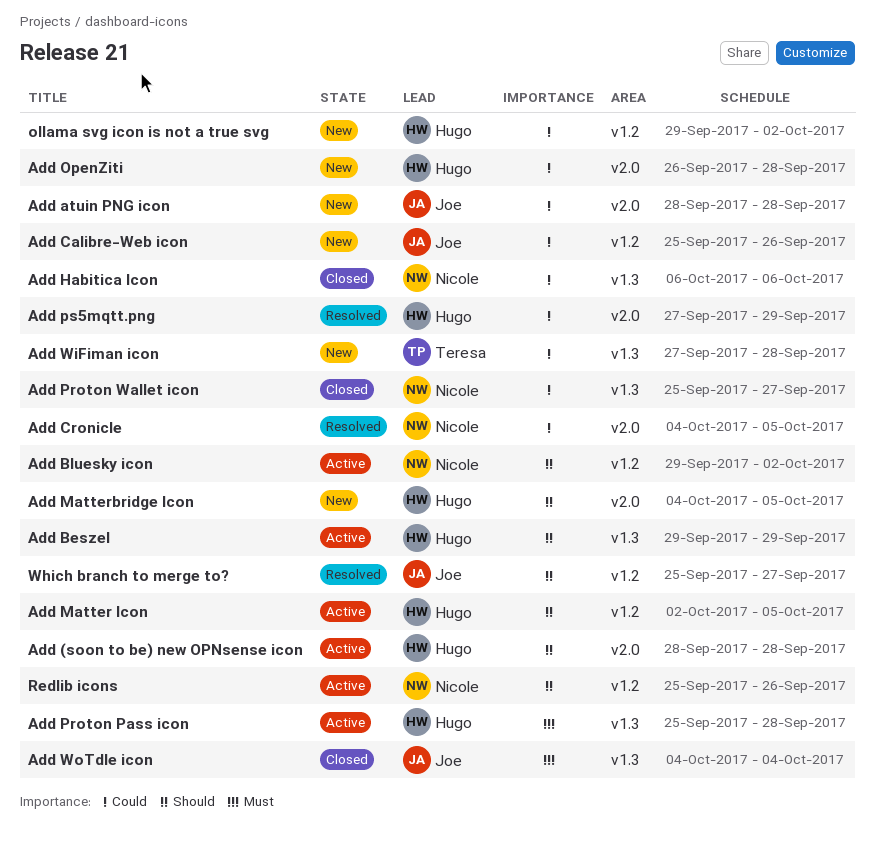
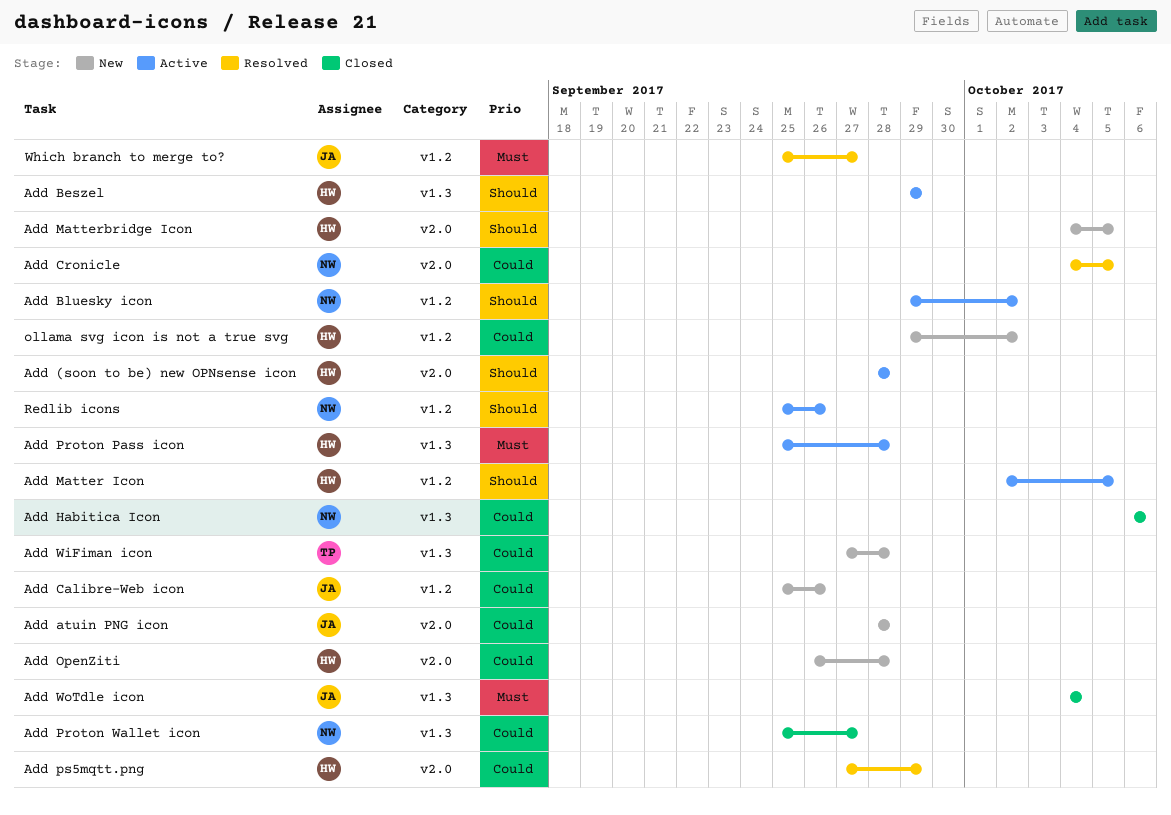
Which branch to merge to?, priority: Should -> Must

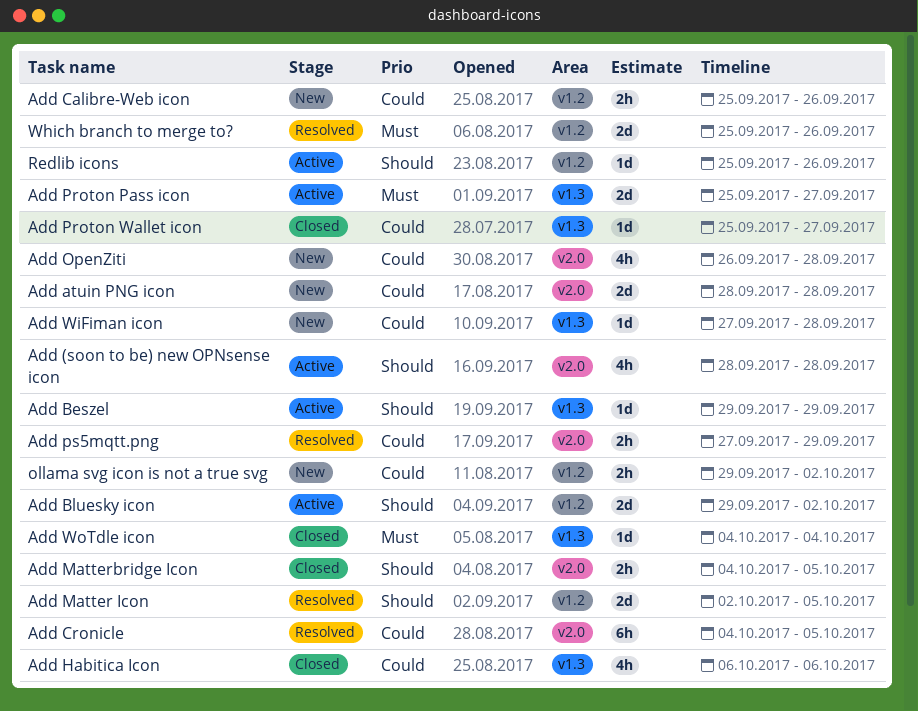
Add Matter Icon, status: Active -> Resolved
Add Matterbridge Icon, status: New -> Closed
Add Proton Pass icon, due: Sep 28 -> Sep 27
Which branch to merge to?, due: Sep 27 -> Sep 26

